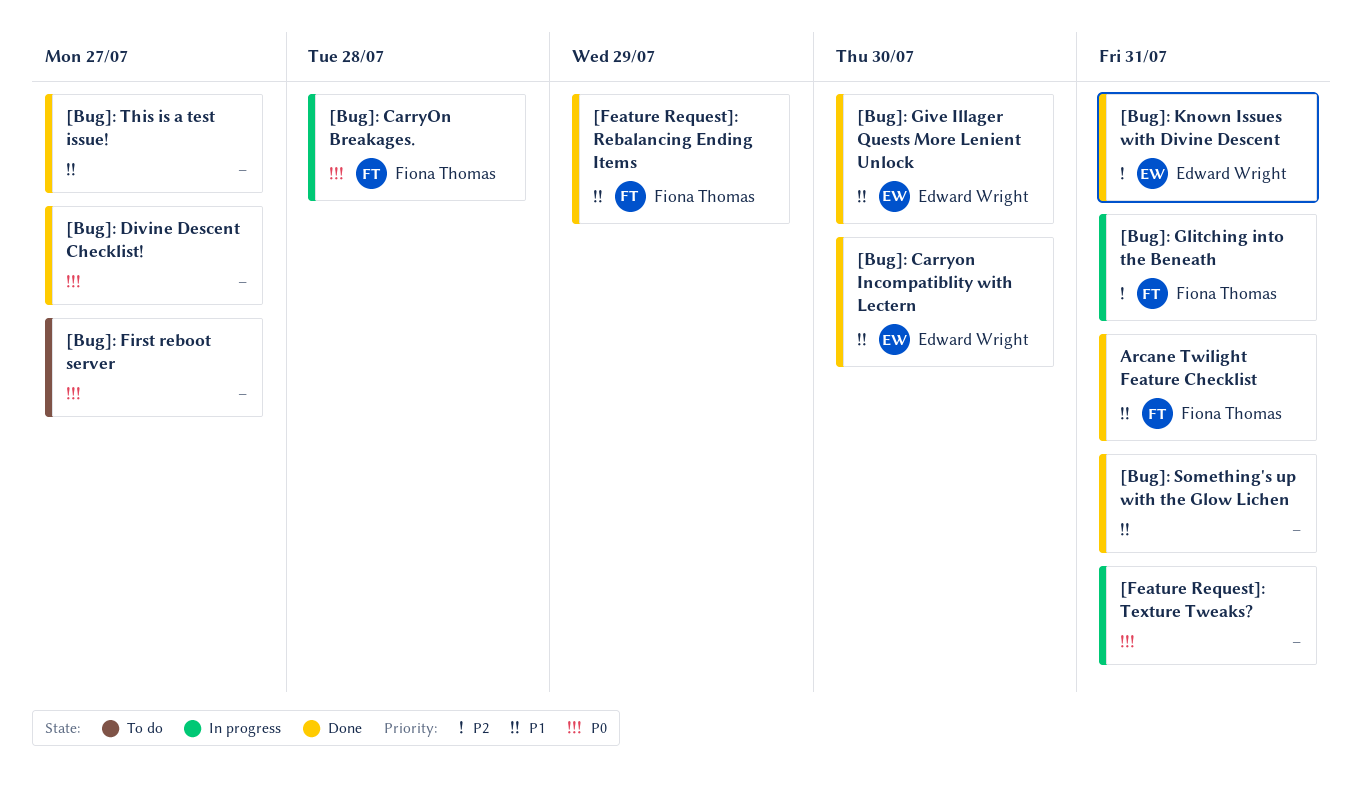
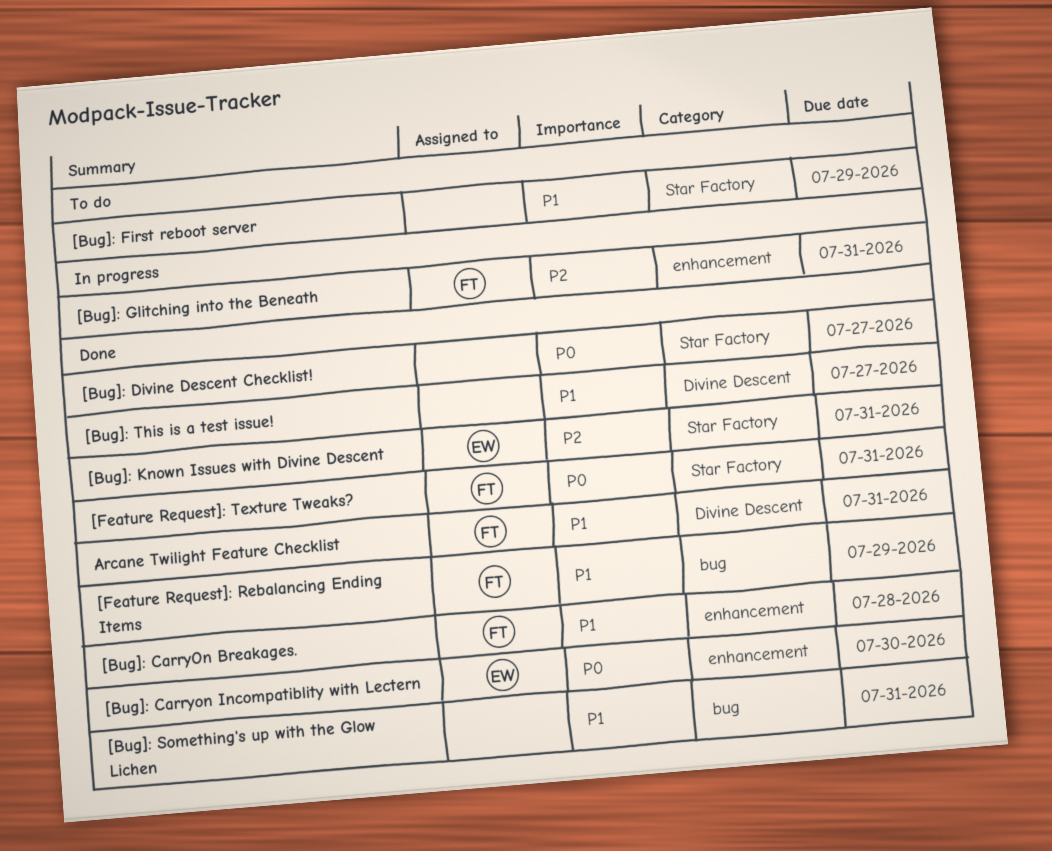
[Bug]: CarryOn Breakages., status: In progress -> Done
[Bug]: CarryOn Breakages., priority: P0 -> P1
[Bug]: Carryon Incompatiblity with Lectern, priority: P1 -> P0
[Bug]: First reboot server, priority: P0 -> P1
[Bug]: First reboot server, due: Jul 27 -> Jul 29
[Bug]: Give Illager Quests More Lenient Unlock: present -> none
[Feature Request]: Texture Tweaks?, status: In progress -> Done
[Feature Request]: Texture Tweaks?, owner: none -> Fiona Thomas

